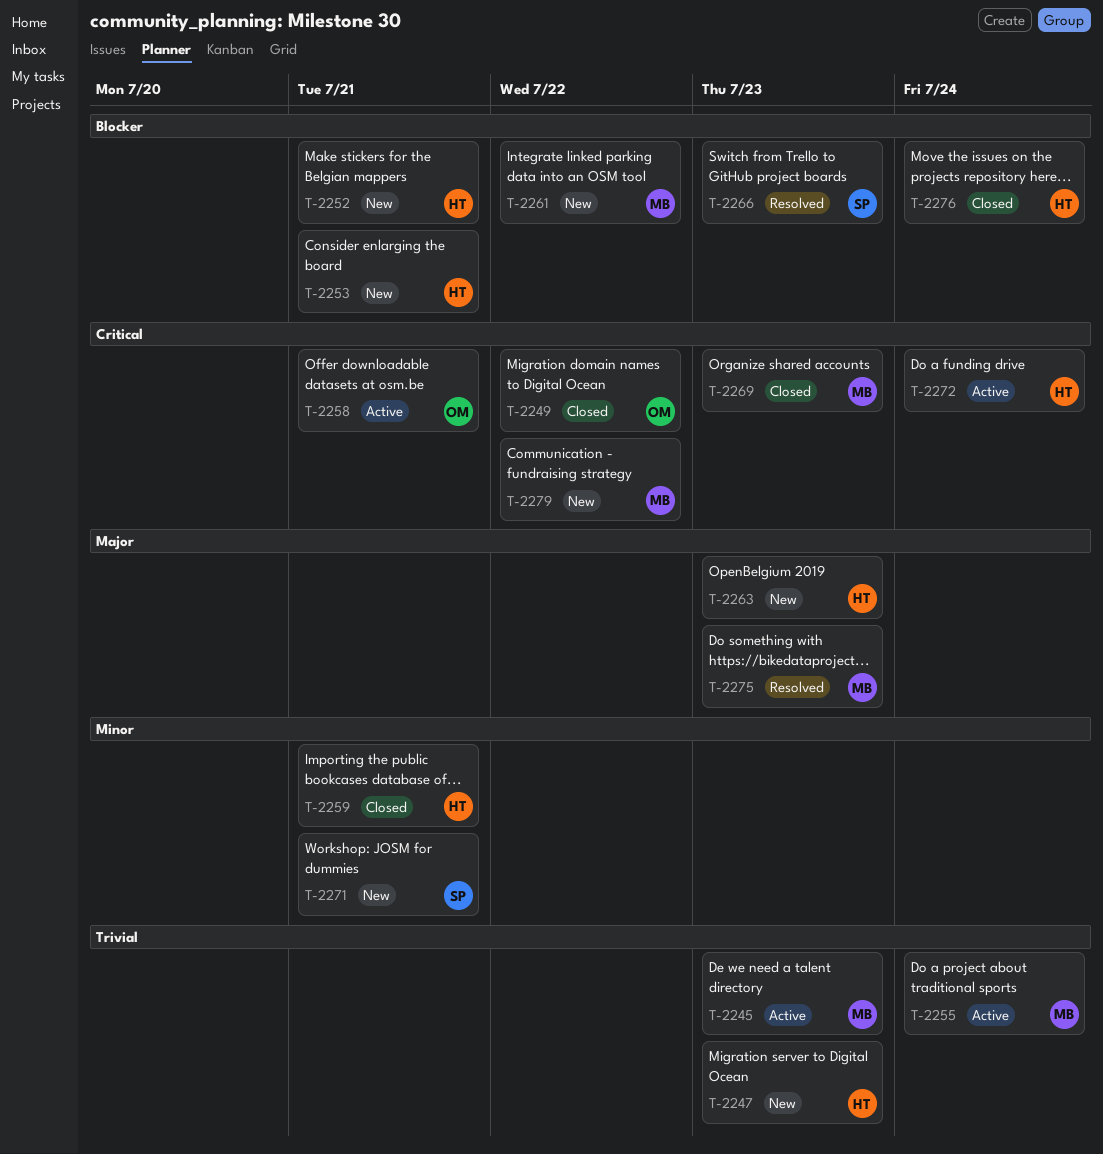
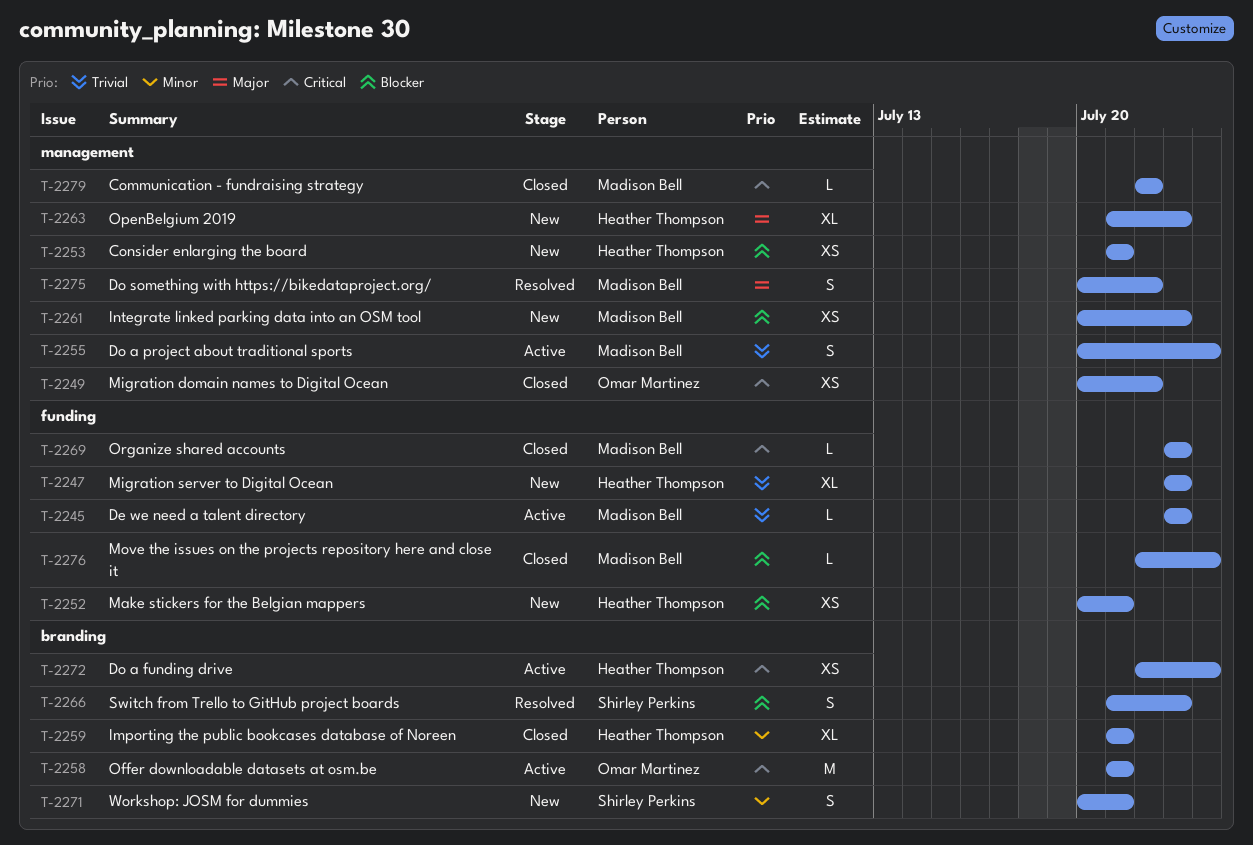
T-2261, due: Jul 22 -> Jul 23
T-2275, due: Jul 23 -> Jul 22
T-2276, owner: Heather Thompson -> Madison Bell
T-2279, status: New -> Closed

